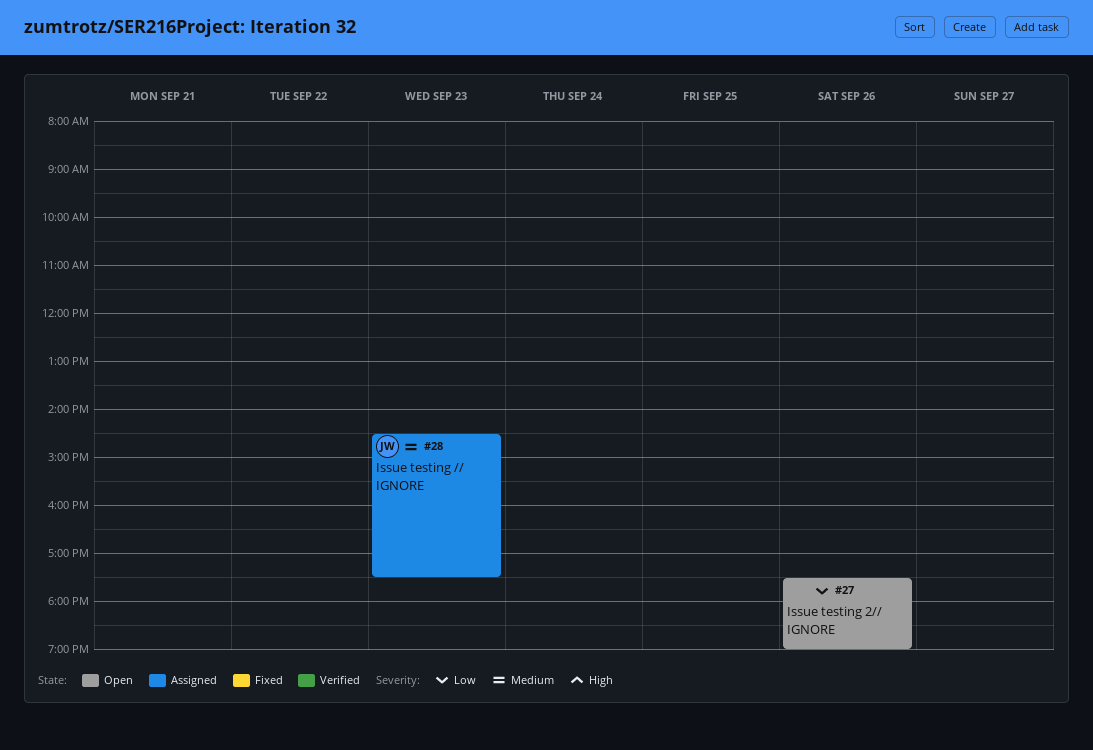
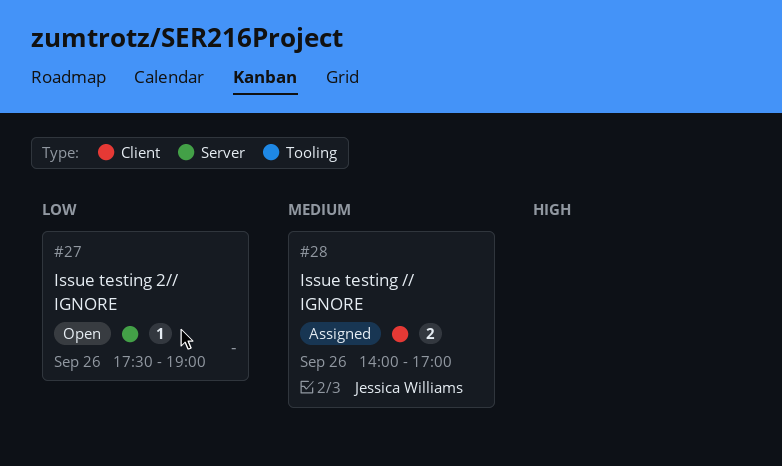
#28, day: Sep 23 -> Sep 26
#28, begins: 14:30 -> 14:00
#28, ends: 17:30 -> 17:00

